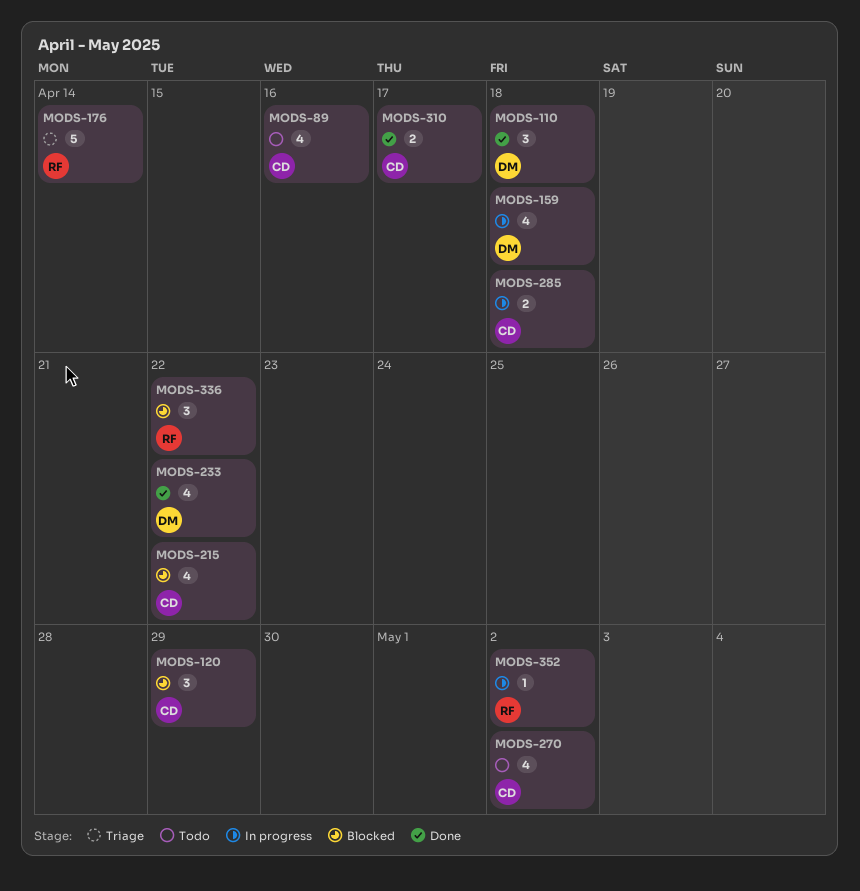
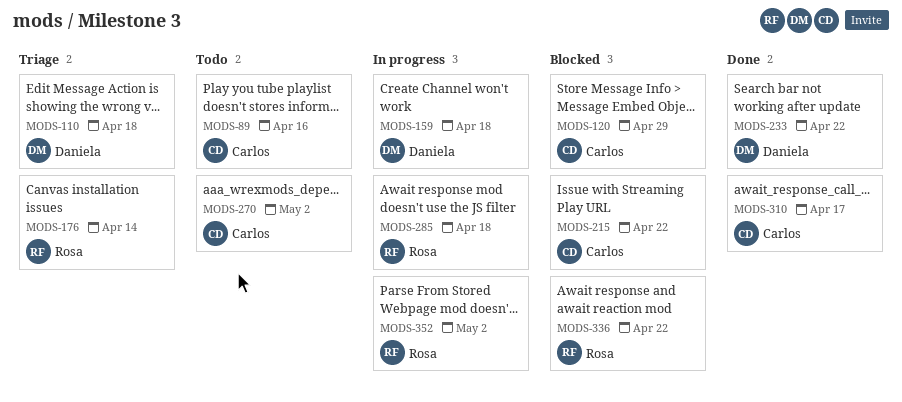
MODS-110, status: Done -> Triage
MODS-285, owner: Carlos -> Rosa

